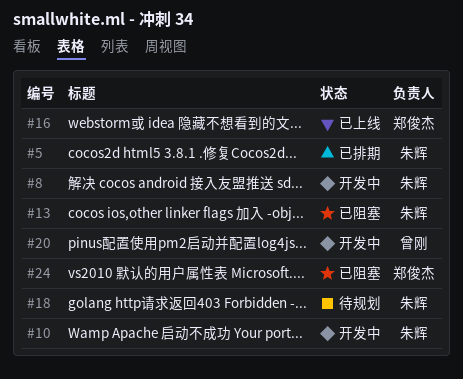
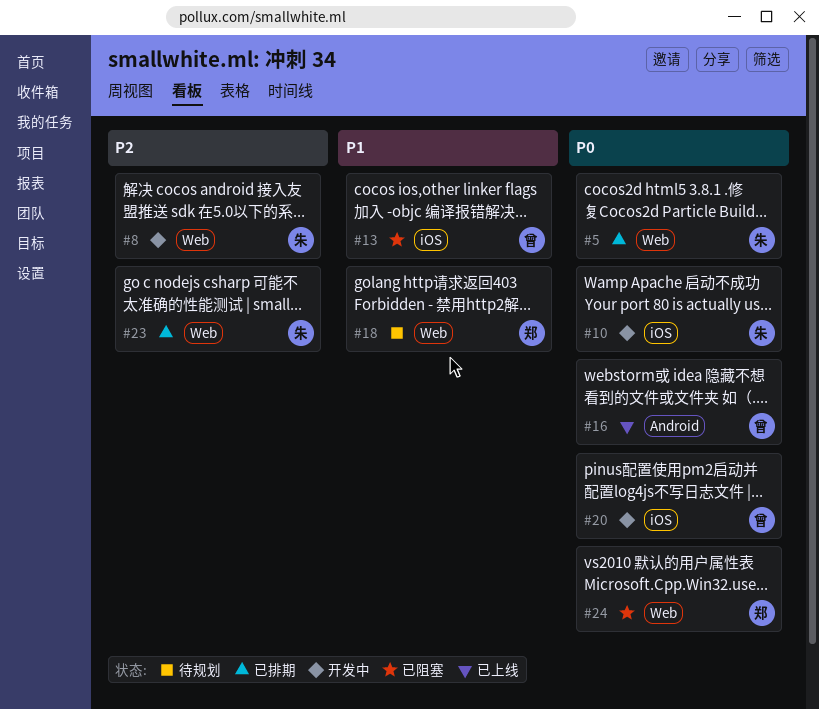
#13, owner: 朱辉 -> 曾刚
#16, owner: 郑俊杰 -> 曾刚
#18, owner: 朱辉 -> 郑俊杰
#23: none -> present

